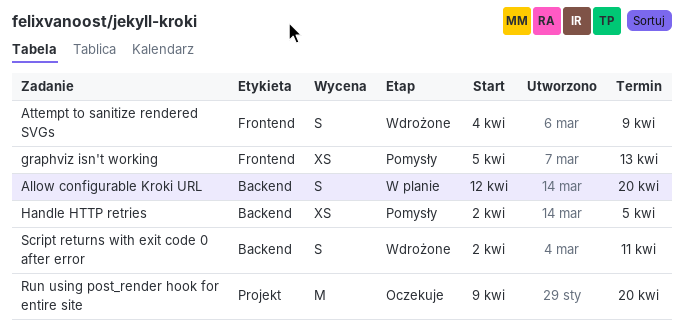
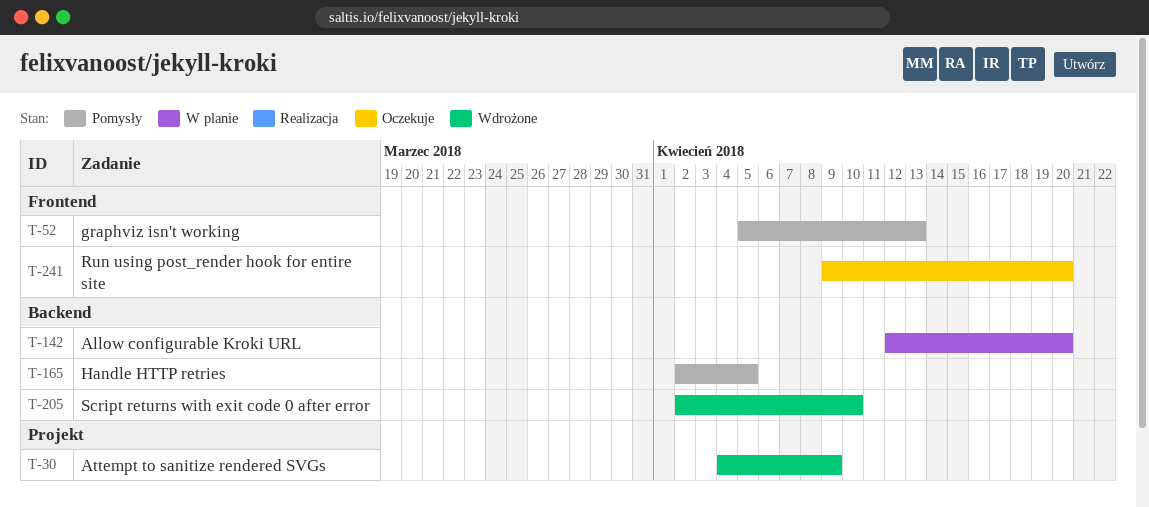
Attempt to sanitize rendered SVGs, label: Frontend -> Projekt
Run using post_render hook for entire site, label: Projekt -> Frontend
Script returns with exit code 0 after error, due: Apr 11 -> Apr 10

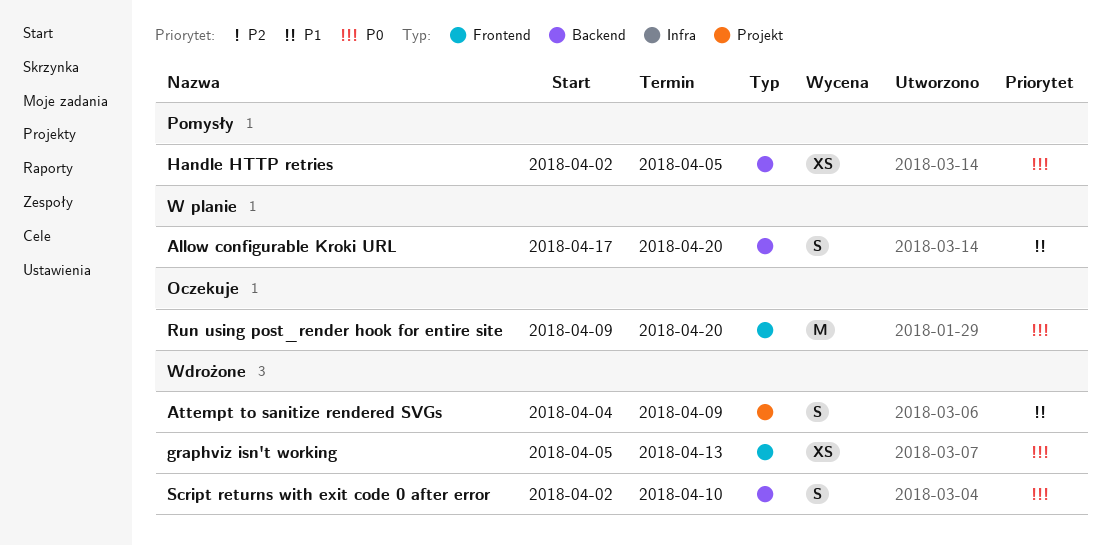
Allow configurable Kroki URL, start: Apr 12 -> Apr 17
graphviz isn't working, status: Pomysły -> Wdrożone

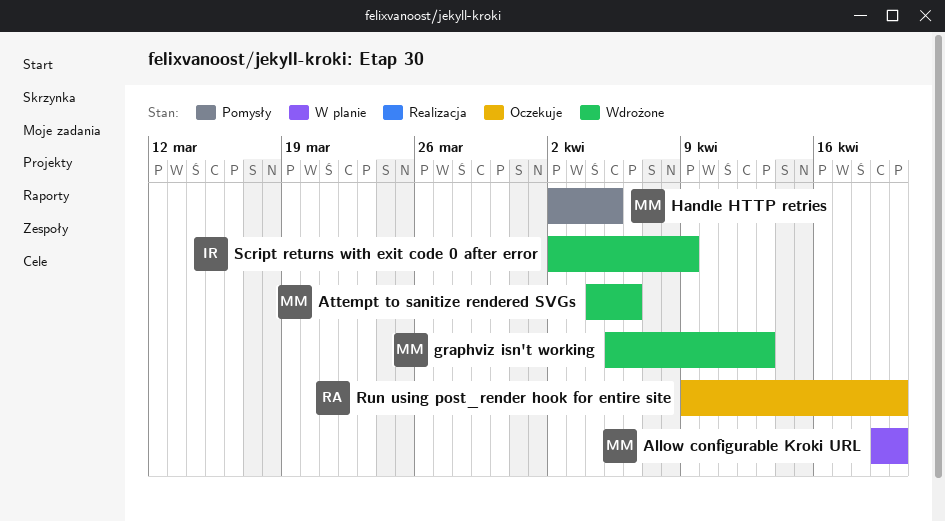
Allow configurable Kroki URL, start: Apr 17 -> Apr 19
Attempt to sanitize rendered SVGs, due: Apr 9 -> Apr 6
Script returns with exit code 0 after error, due: Apr 10 -> Apr 9

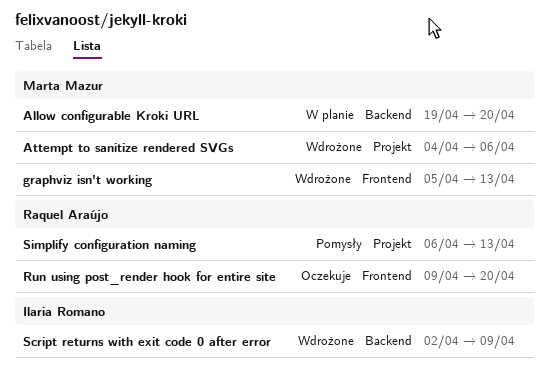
Handle HTTP retries: present -> none
Simplify configuration naming: none -> present

